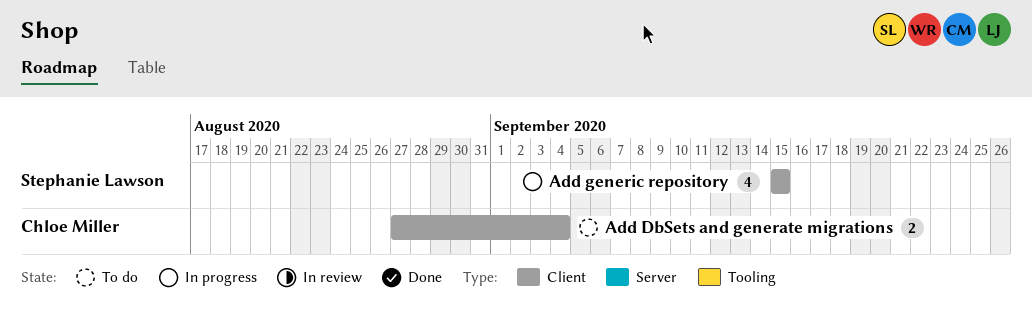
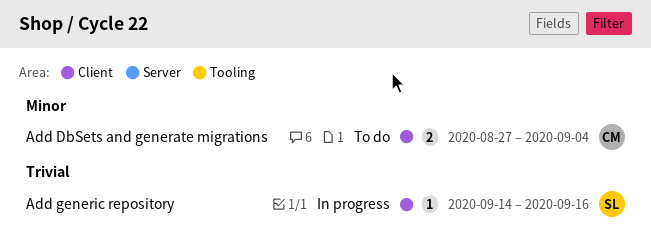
Add generic repository, estimate: 4 -> 1
Add generic repository, start: Sep 15 -> Sep 14
Add generic repository, due: Sep 15 -> Sep 16

